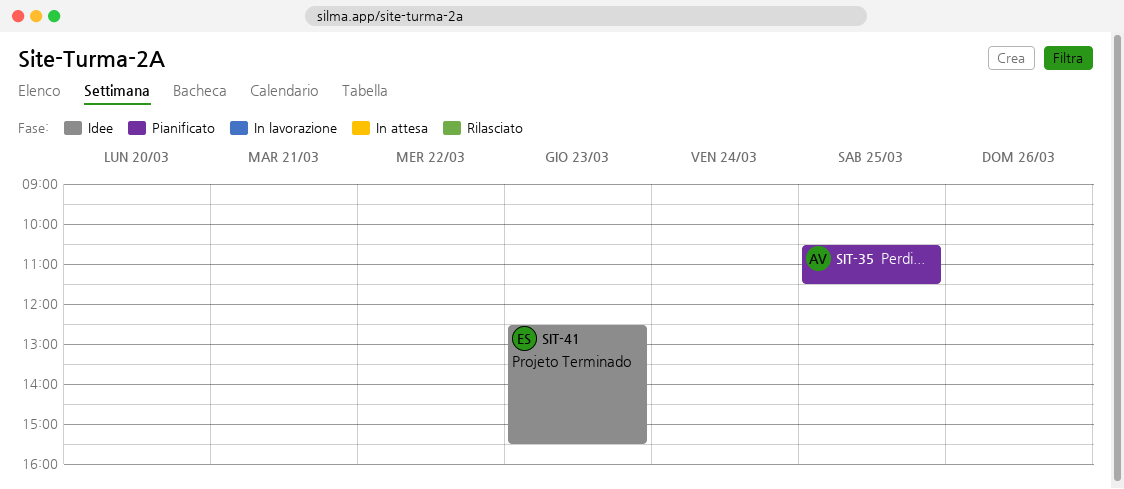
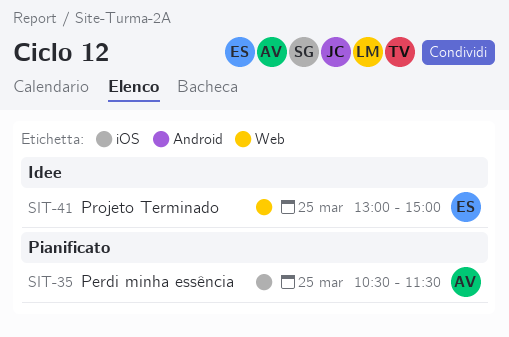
SIT-41, day: Mar 23 -> Mar 25
SIT-41, begins: 12:30 -> 13:00
SIT-41, ends: 15:30 -> 15:00

